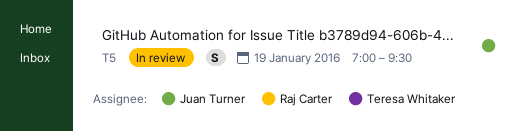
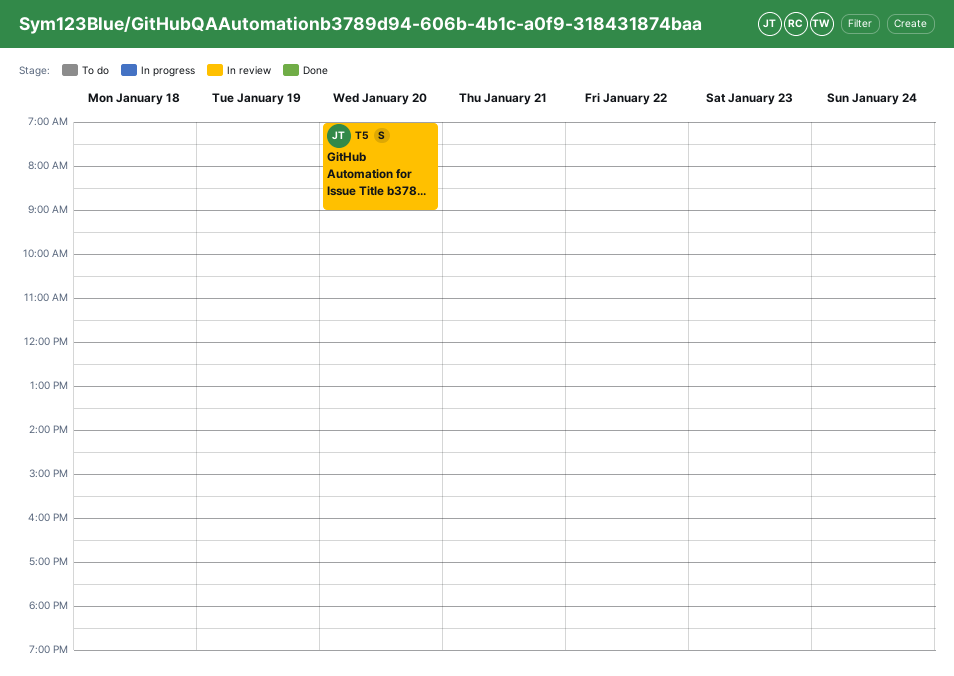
T5, day: Jan 19 -> Jan 20
T5, ends: 09:30 -> 09:00

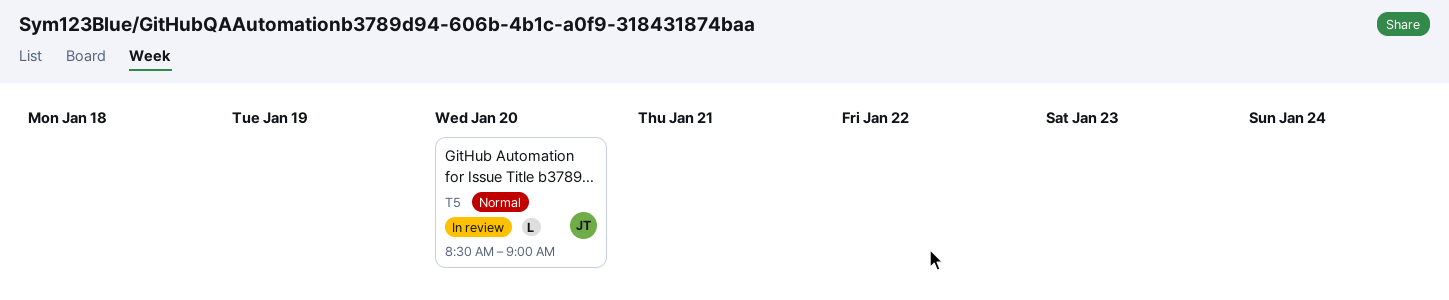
T5, estimate: S -> L
T5, begins: 07:00 -> 08:30

